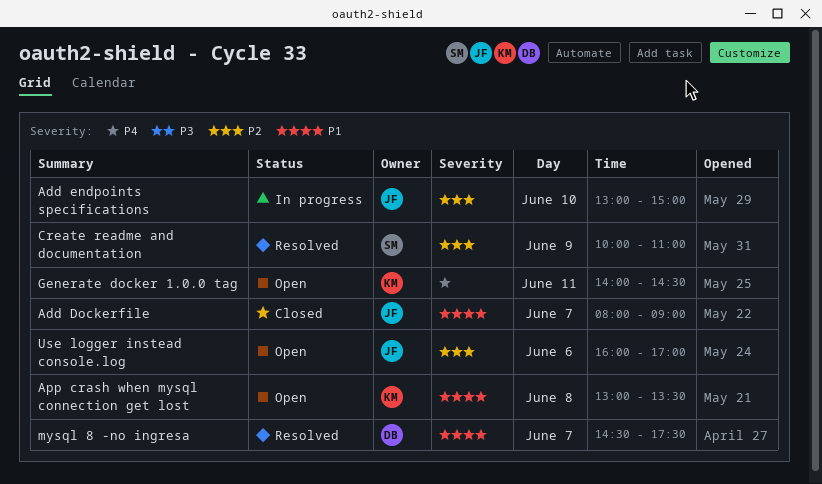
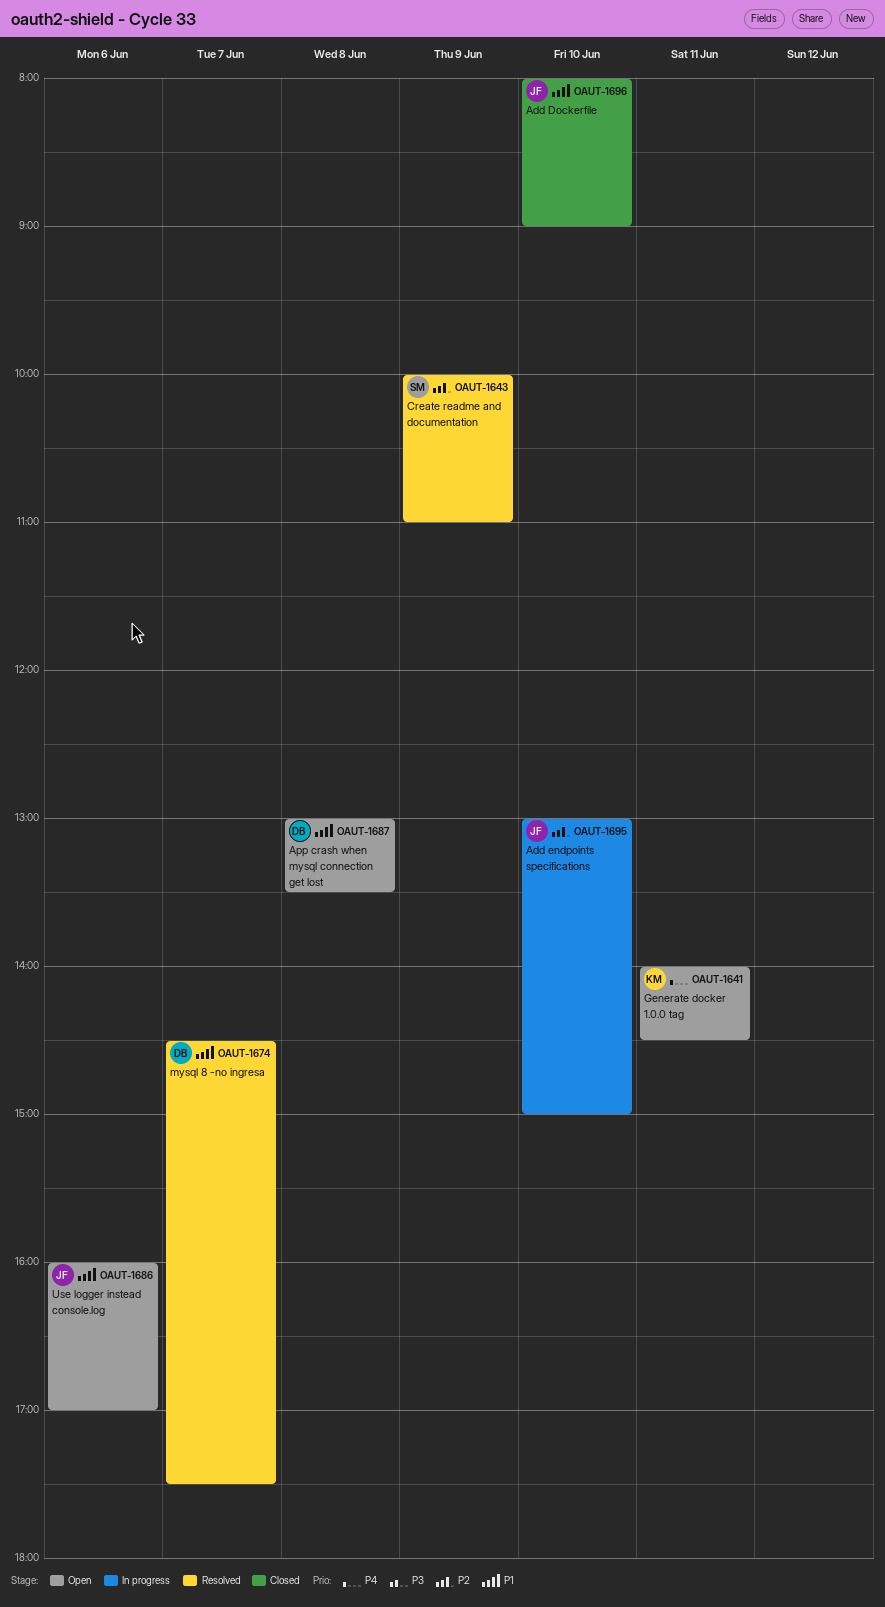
Add Dockerfile, day: Jun 7 -> Jun 10
App crash when mysql connection get lost, owner: KM -> DB
Use logger instead console.log, priority: P2 -> P1

